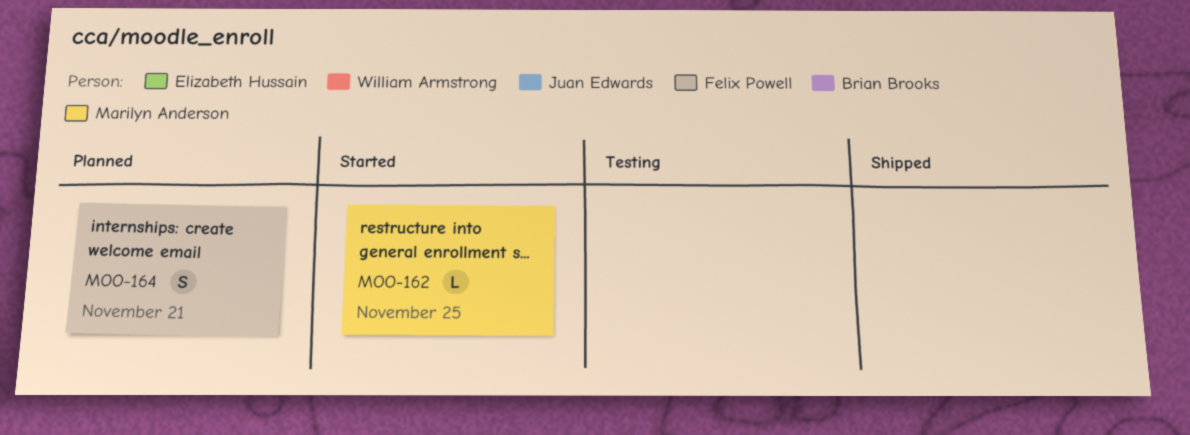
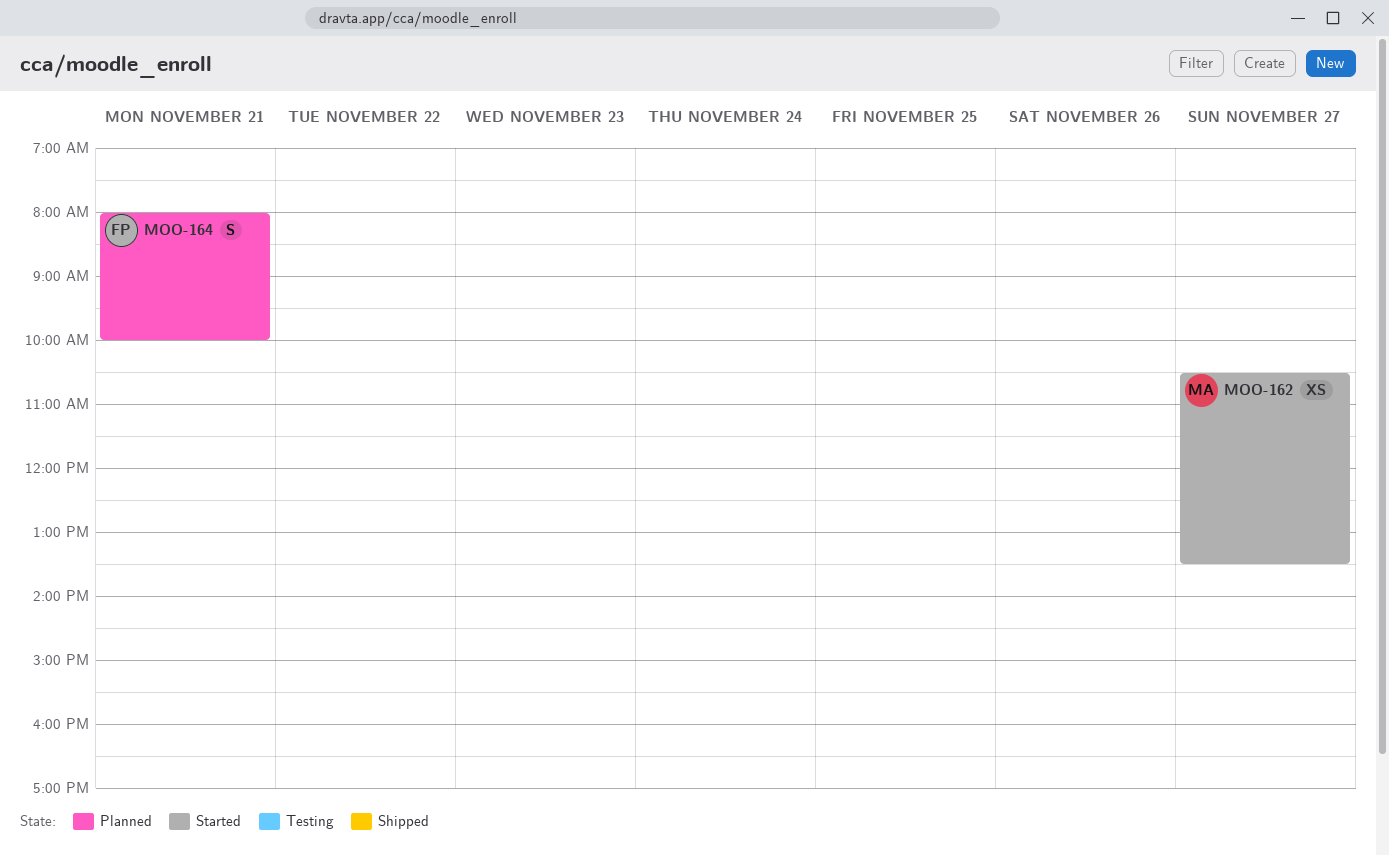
MOO-162, estimate: L -> XS
MOO-162, day: Nov 25 -> Nov 27

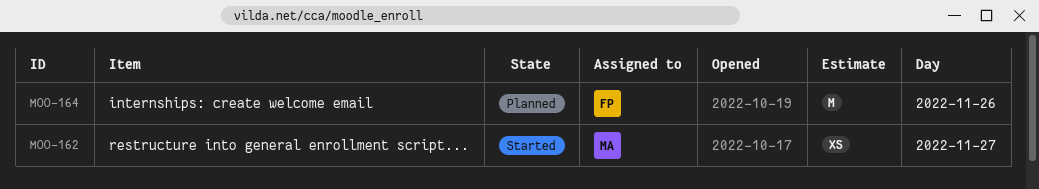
MOO-164, estimate: S -> M
MOO-164, day: Nov 21 -> Nov 26

